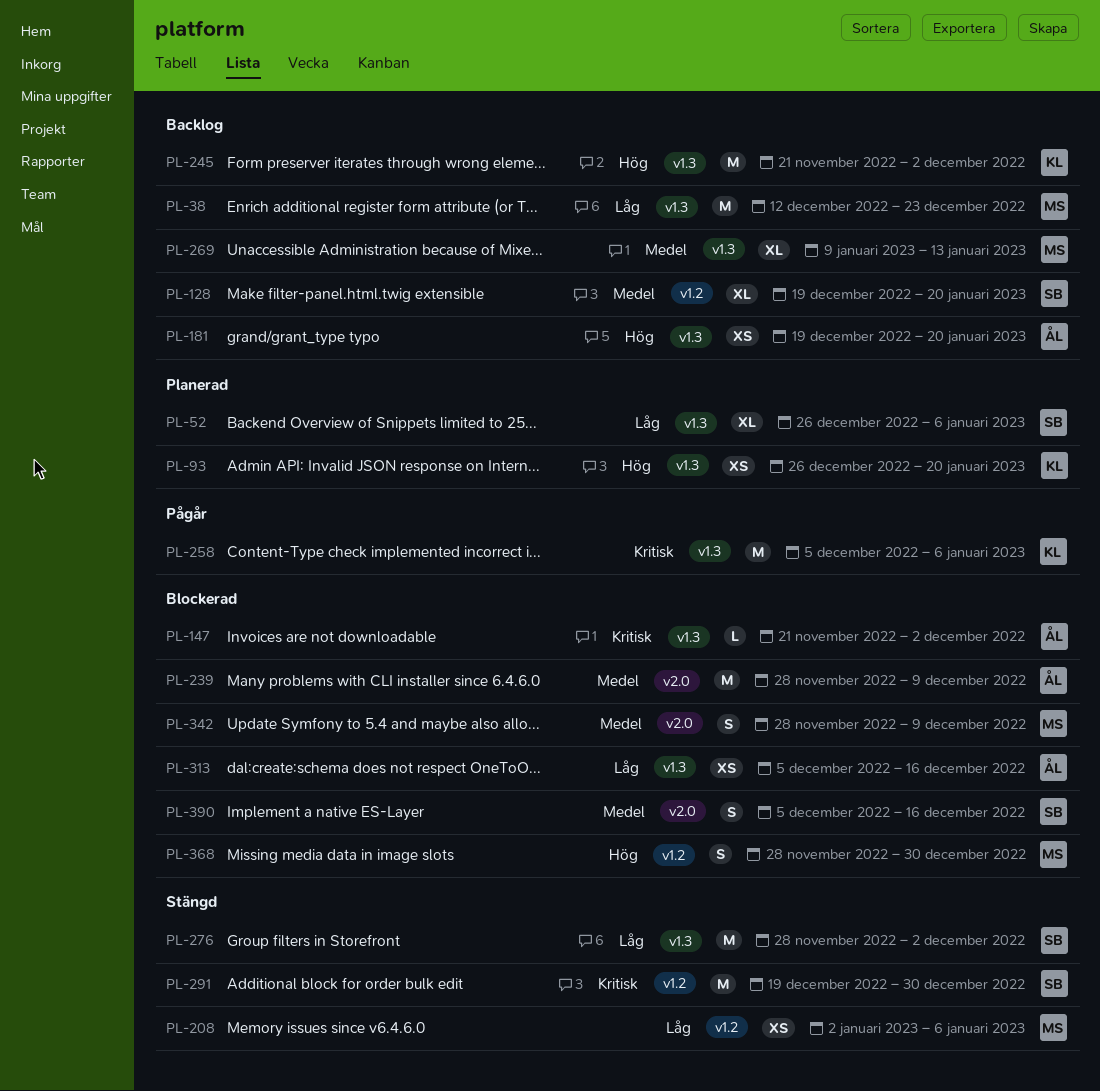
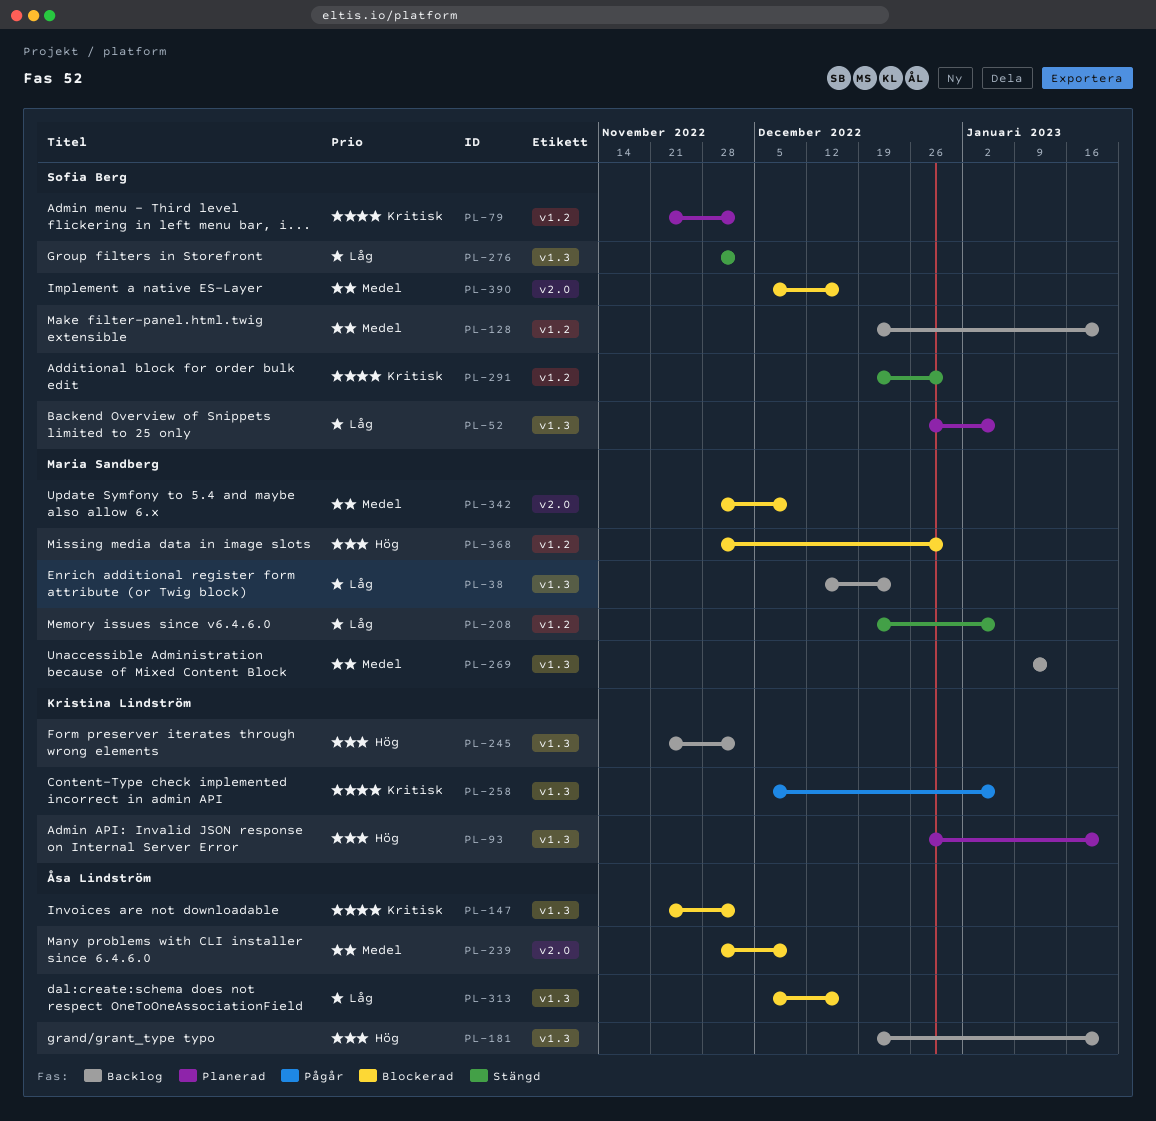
PL-79: none -> present
PL-208, start: Jan 2 -> Dec 19

